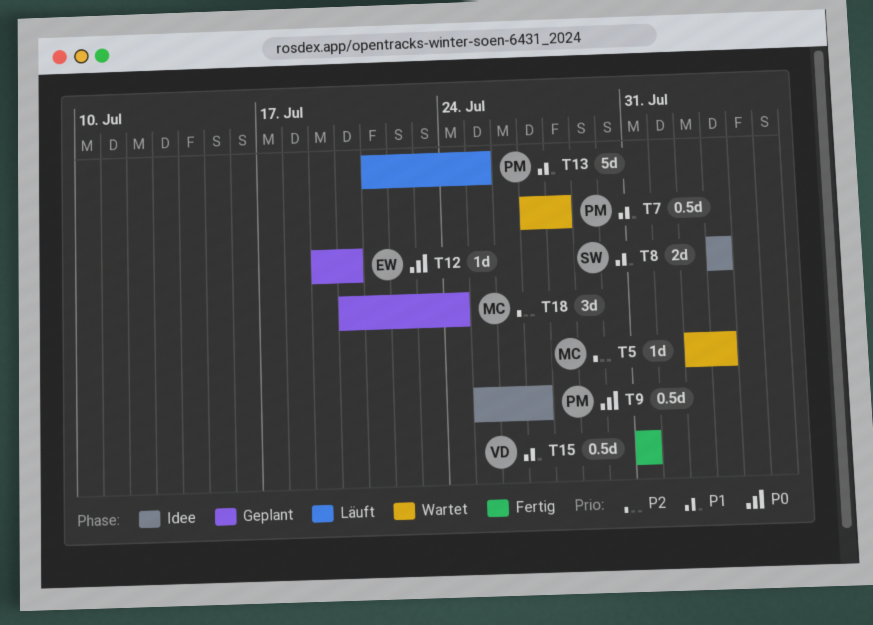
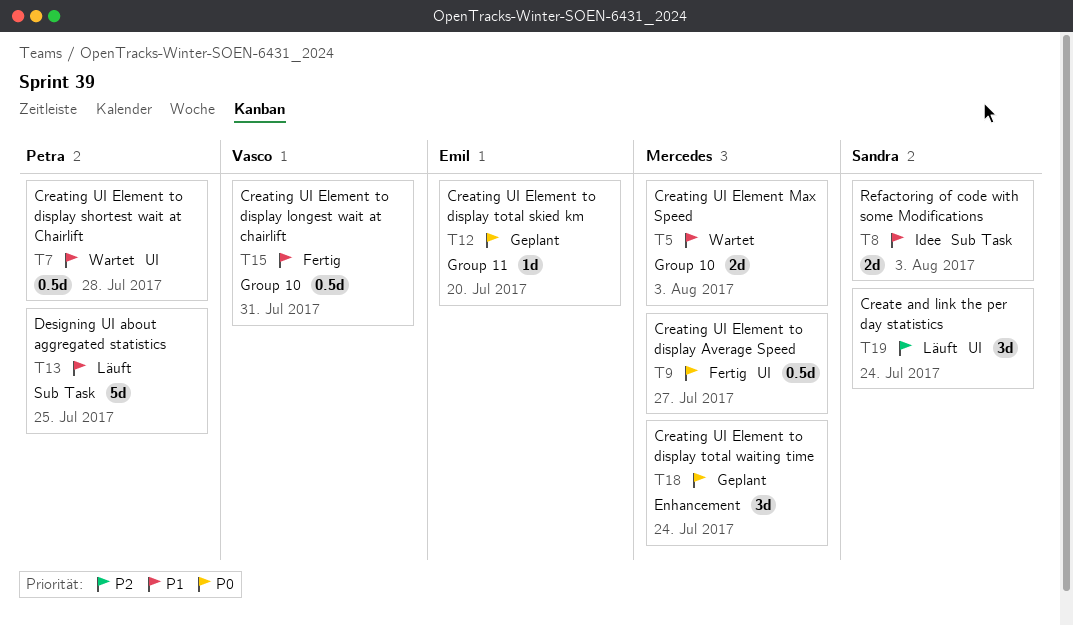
T5, priority: P2 -> P1
T5, estimate: 1d -> 2d
T9, status: Idee -> Fertig
T9, owner: Petra -> Mercedes
T18, priority: P2 -> P0
T19: none -> present

